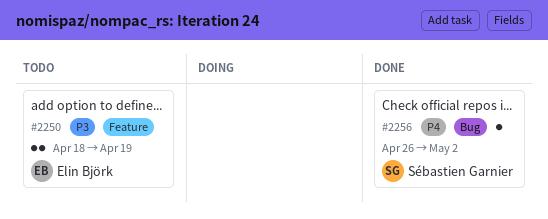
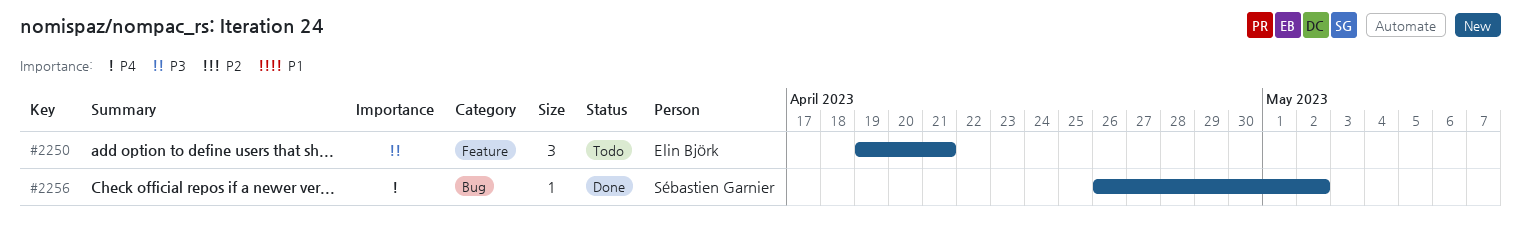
#2250, estimate: 2 -> 3
#2250, start: Apr 18 -> Apr 19
#2250, due: Apr 19 -> Apr 21

